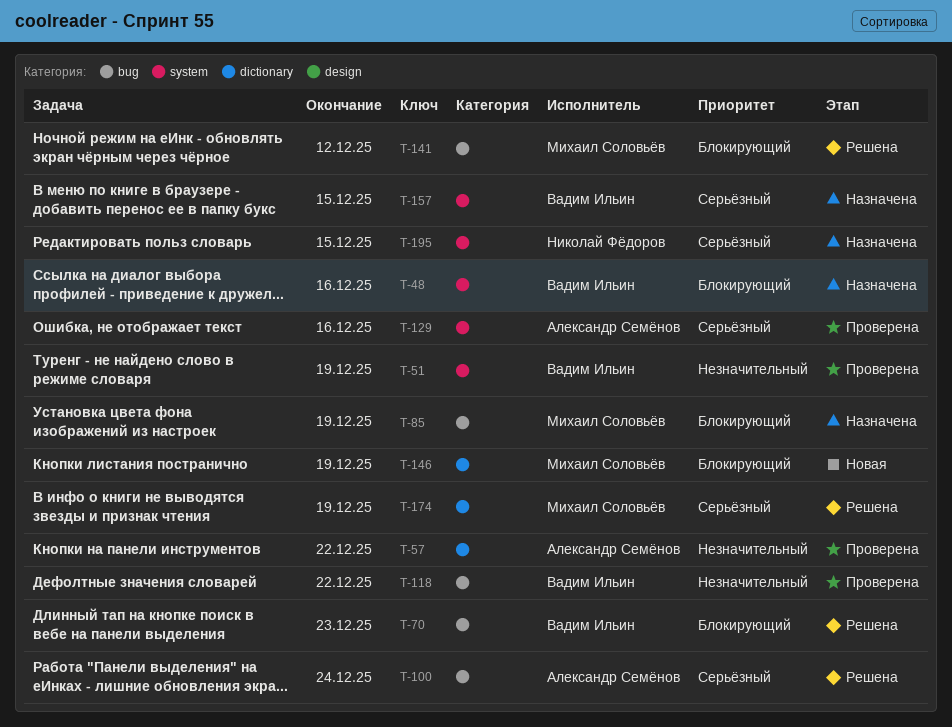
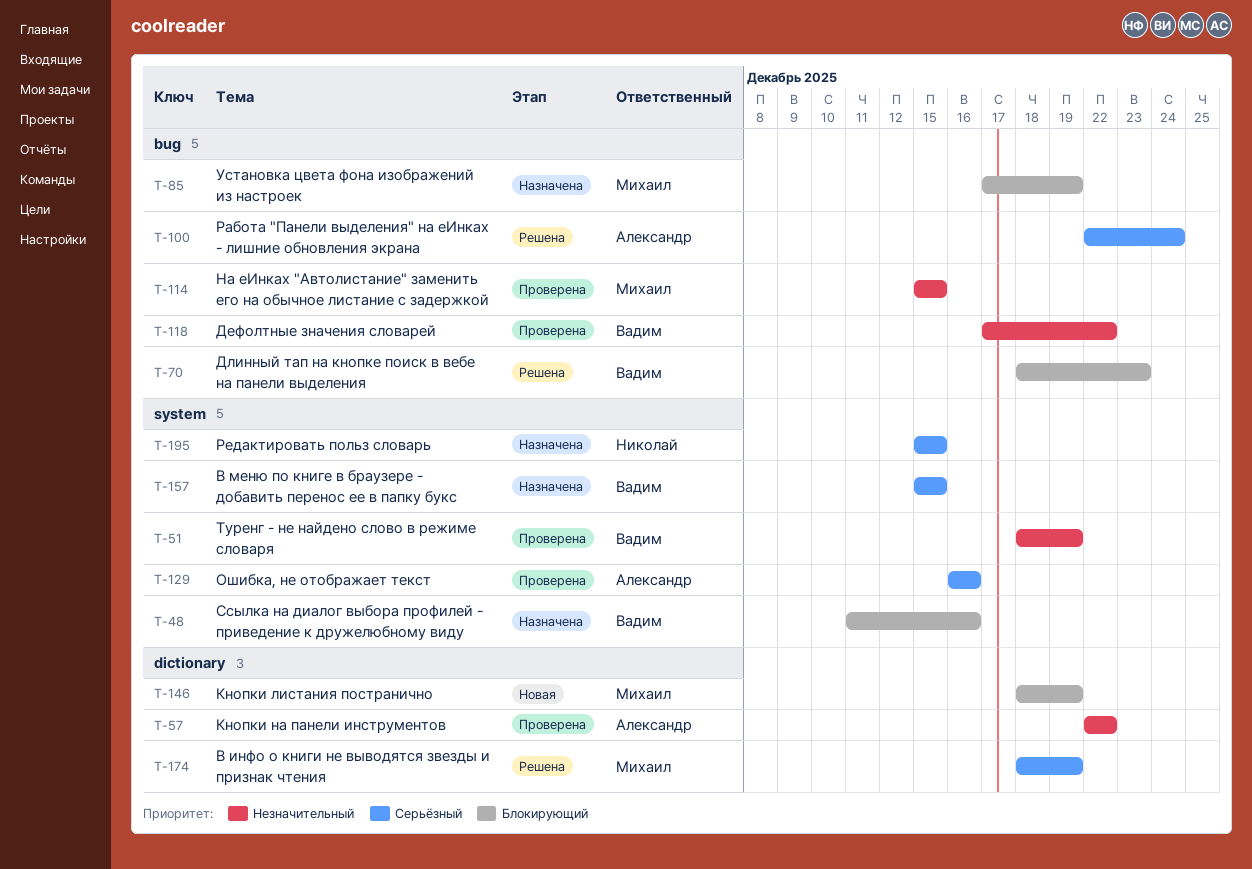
T-114: none -> present
T-141: present -> none

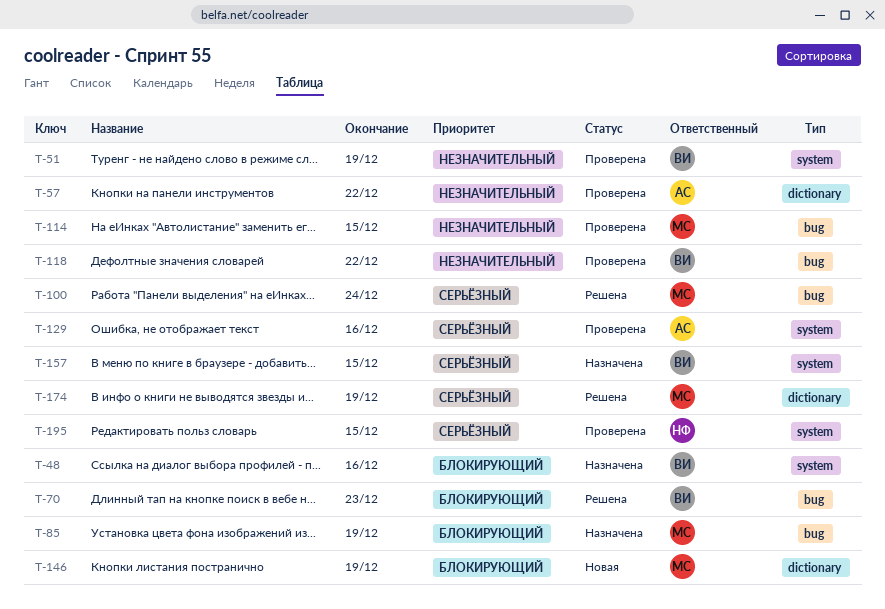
T-100, owner: Александр -> Михаил
T-195, status: Назначена -> Проверена

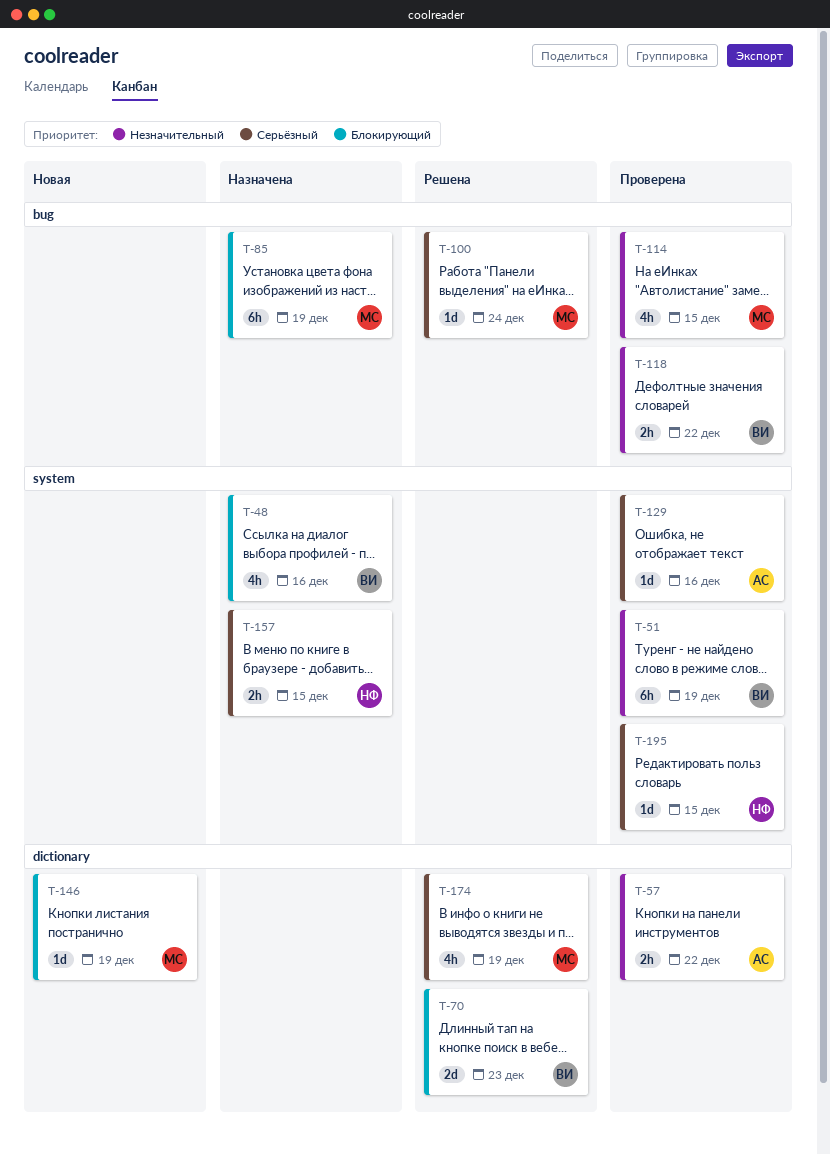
T-70, label: bug -> dictionary
T-157, owner: ВИ -> НФ

